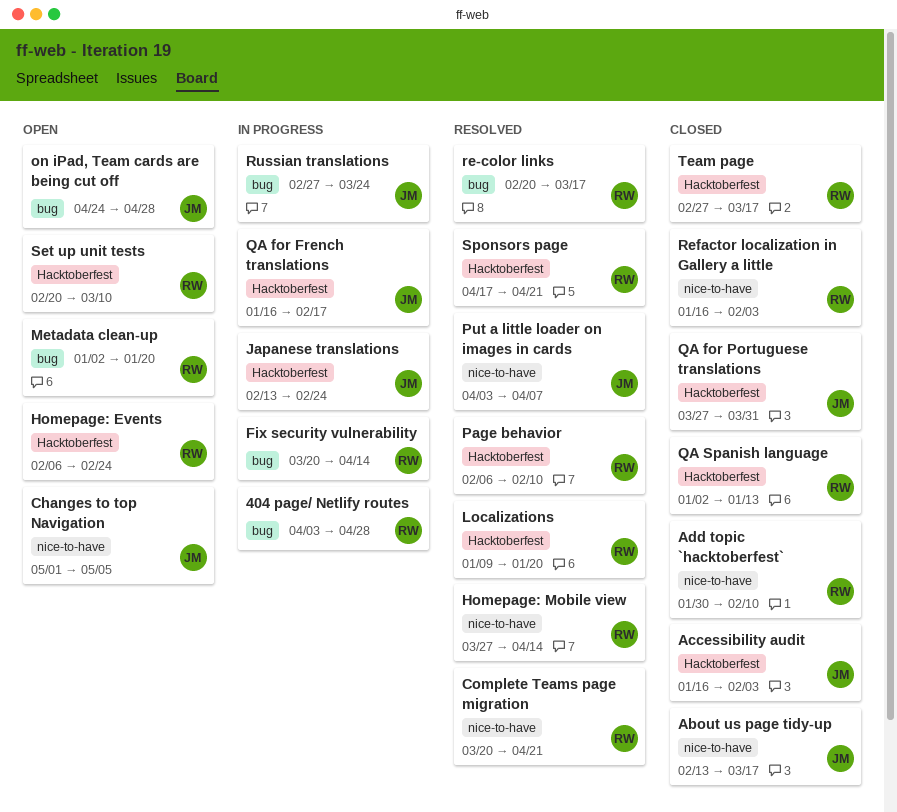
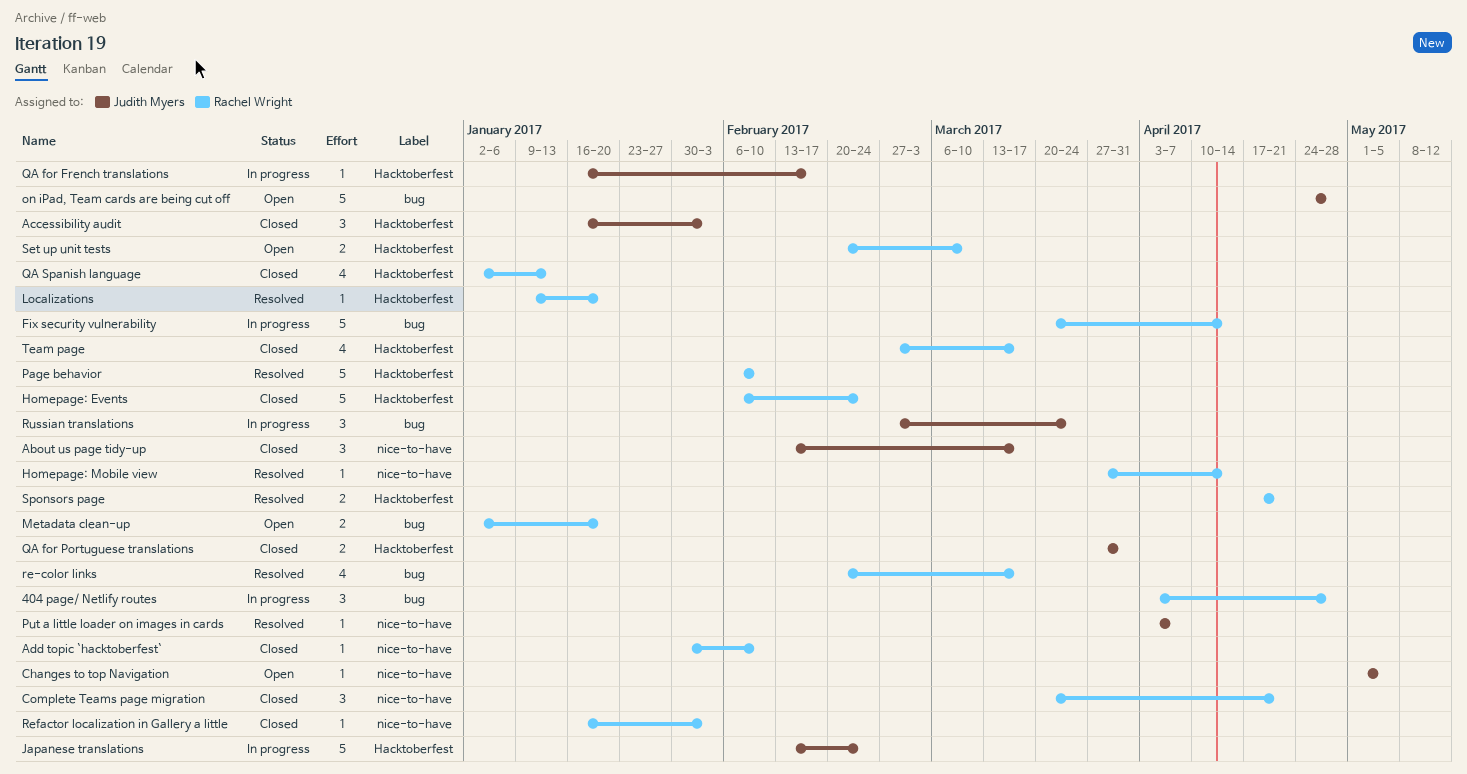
Complete Teams page migration, status: Resolved -> Closed
Homepage: Events, status: Open -> Closed

